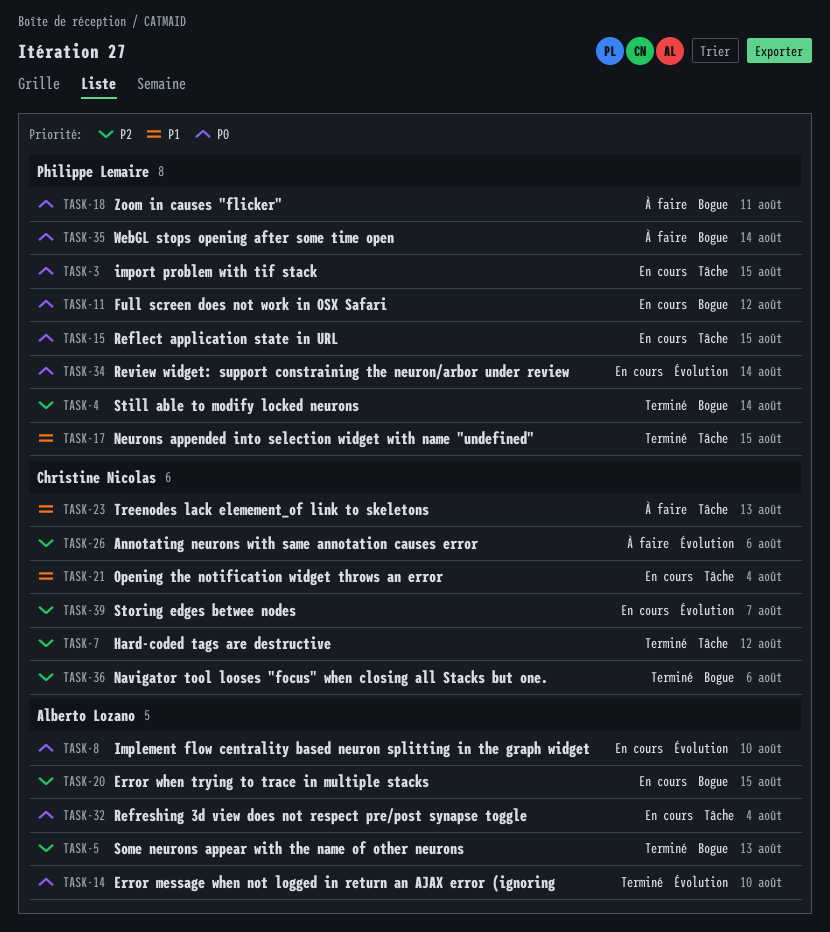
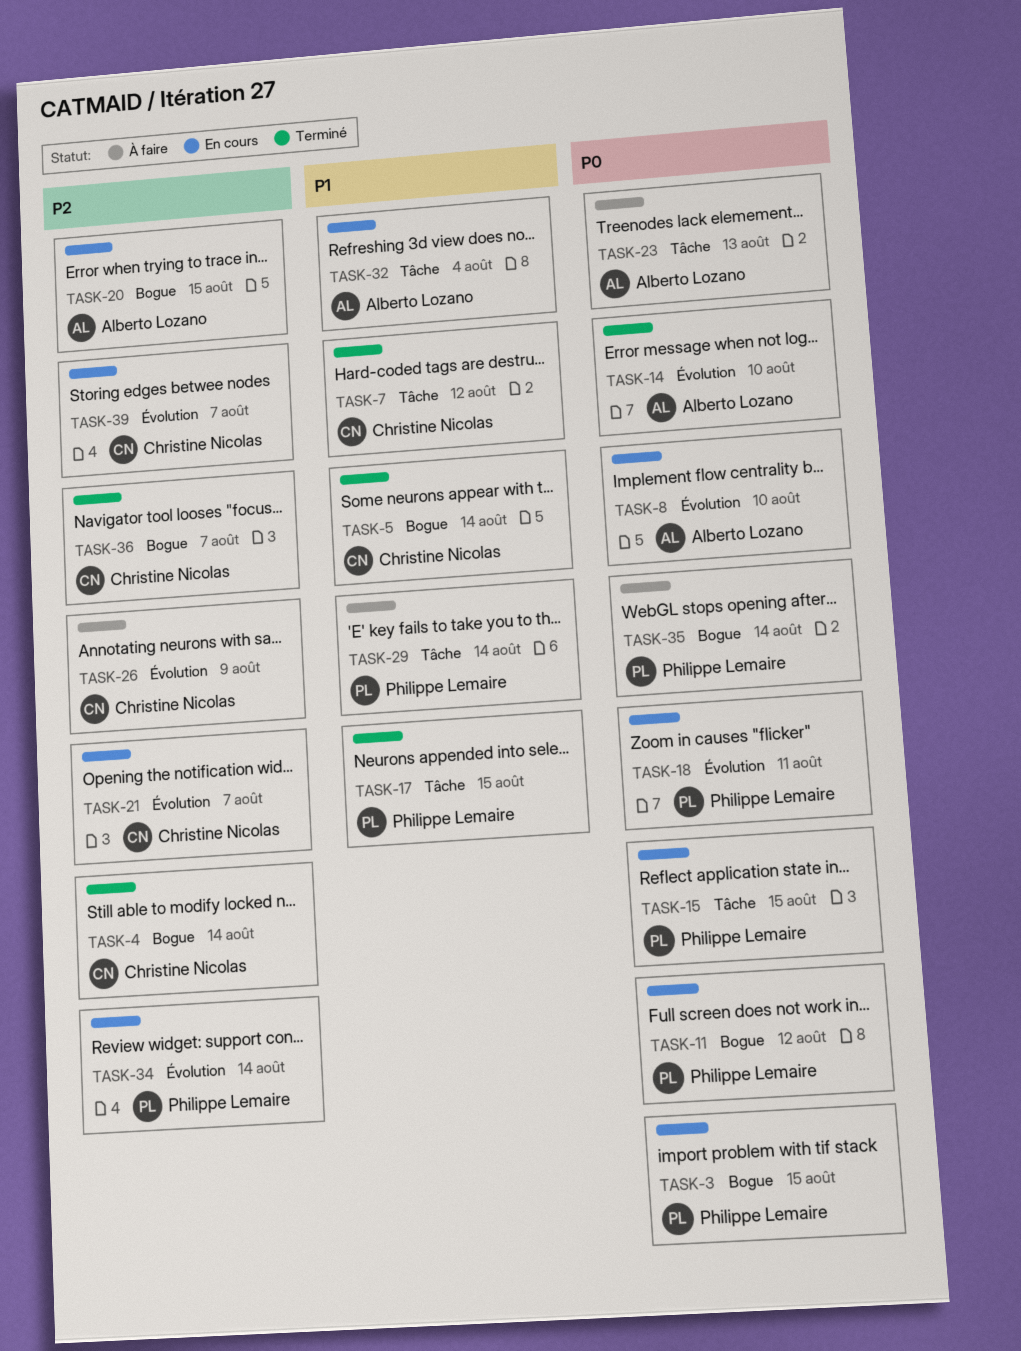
TASK-3, label: Tâche -> Bogue
TASK-4, owner: Philippe Lemaire -> Christine Nicolas
TASK-5, owner: Alberto Lozano -> Christine Nicolas
TASK-5, priority: P2 -> P1
TASK-5, due: Aug 13 -> Aug 14
TASK-7, priority: P2 -> P1
TASK-18, status: À faire -> En cours
TASK-18, label: Bogue -> Évolution
TASK-21, priority: P1 -> P2
TASK-21, label: Tâche -> Évolution
TASK-21, due: Aug 4 -> Aug 7
TASK-23, owner: Christine Nicolas -> Alberto Lozano
TASK-23, priority: P1 -> P0
TASK-26, due: Aug 6 -> Aug 9
TASK-29: none -> present
TASK-32, priority: P0 -> P1
TASK-34, priority: P0 -> P2
TASK-36, due: Aug 6 -> Aug 7

